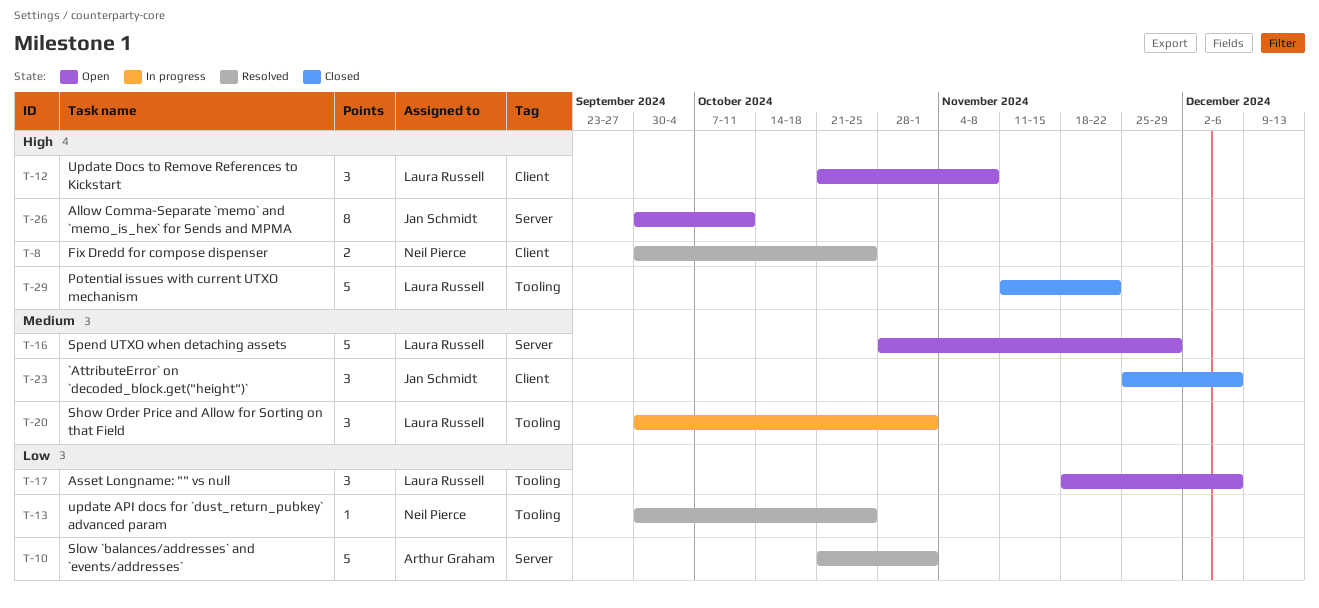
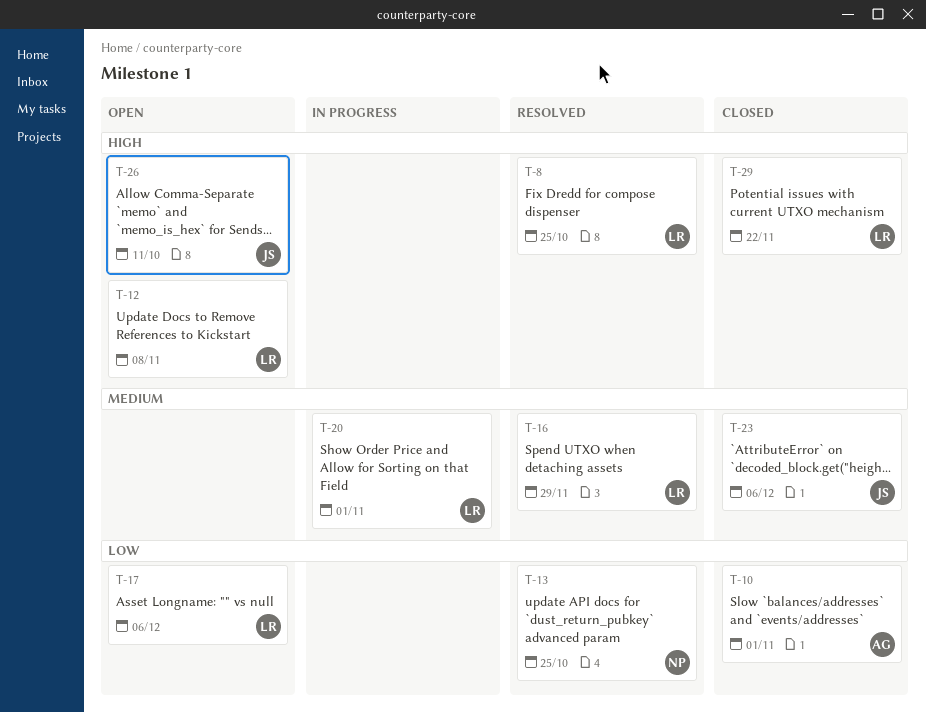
T-8, owner: Neil Pierce -> Laura Russell
T-10, status: Resolved -> Closed
T-16, status: Open -> Resolved

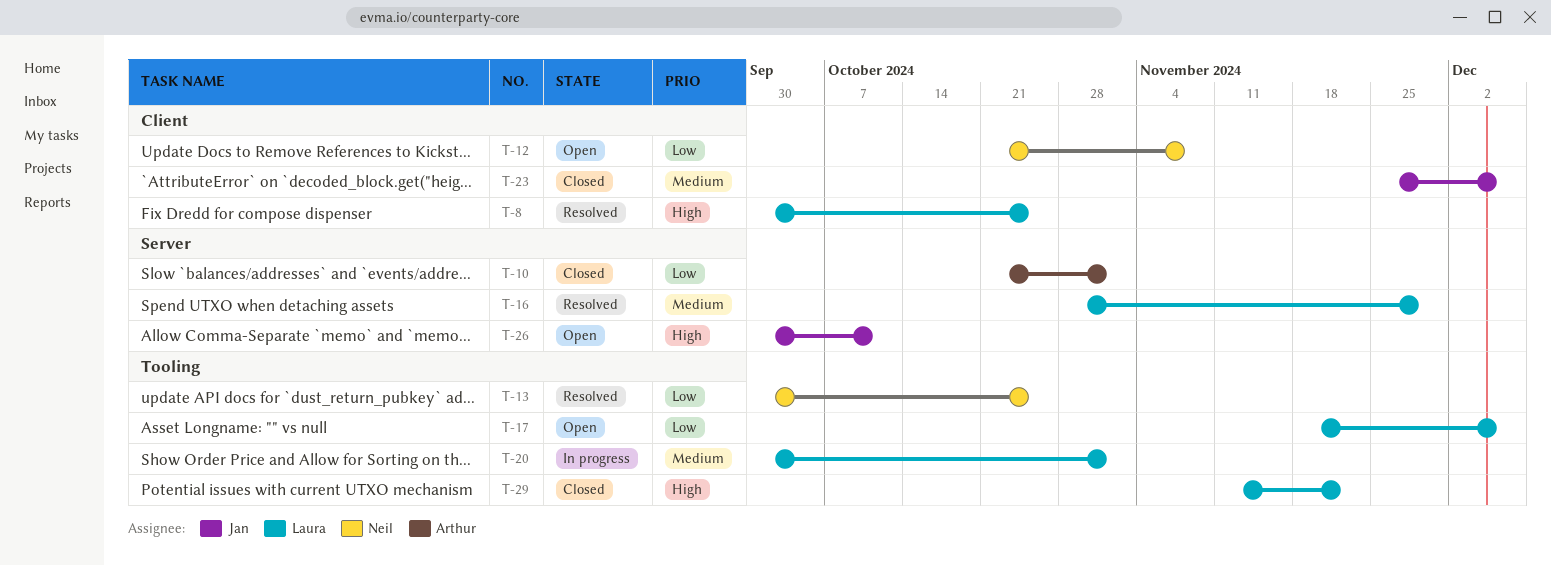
T-12, owner: Laura -> Neil
T-12, priority: High -> Low

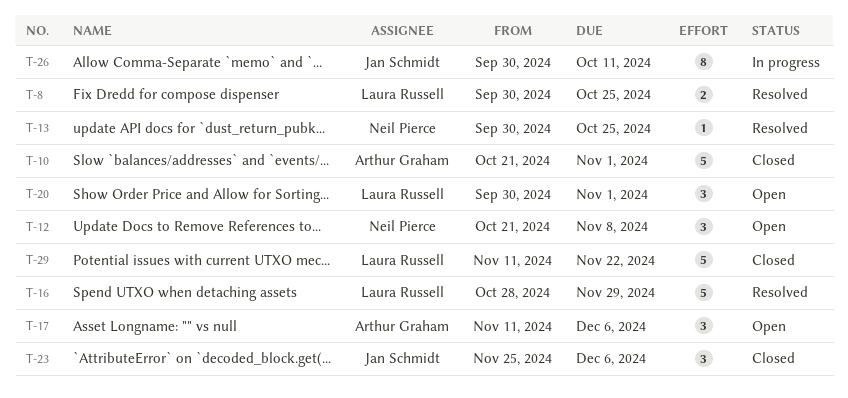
T-17, owner: Laura Russell -> Arthur Graham
T-17, start: Nov 18 -> Nov 11
T-20, status: In progress -> Open
T-26, status: Open -> In progress

